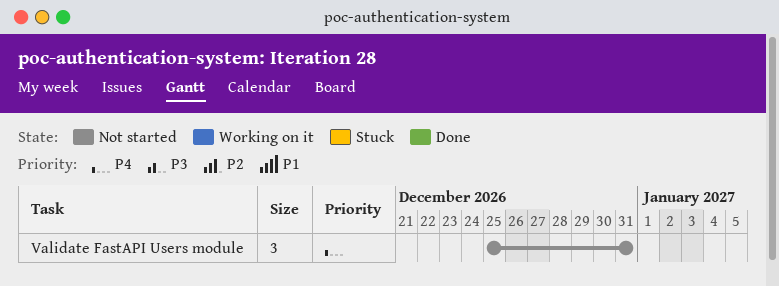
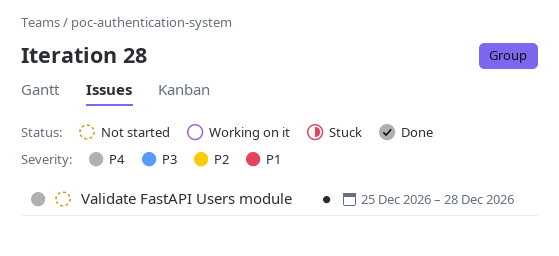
Validate FastAPI Users module, estimate: 3 -> 1
Validate FastAPI Users module, due: Dec 31 -> Dec 28

